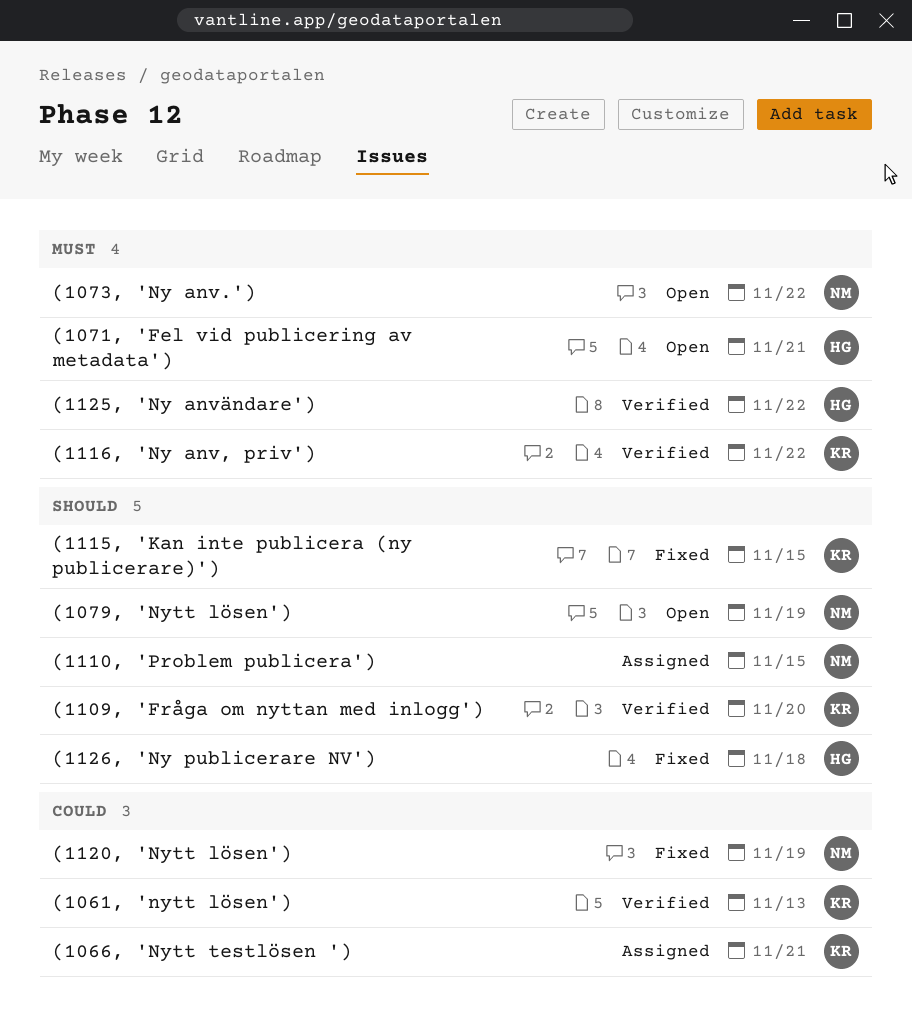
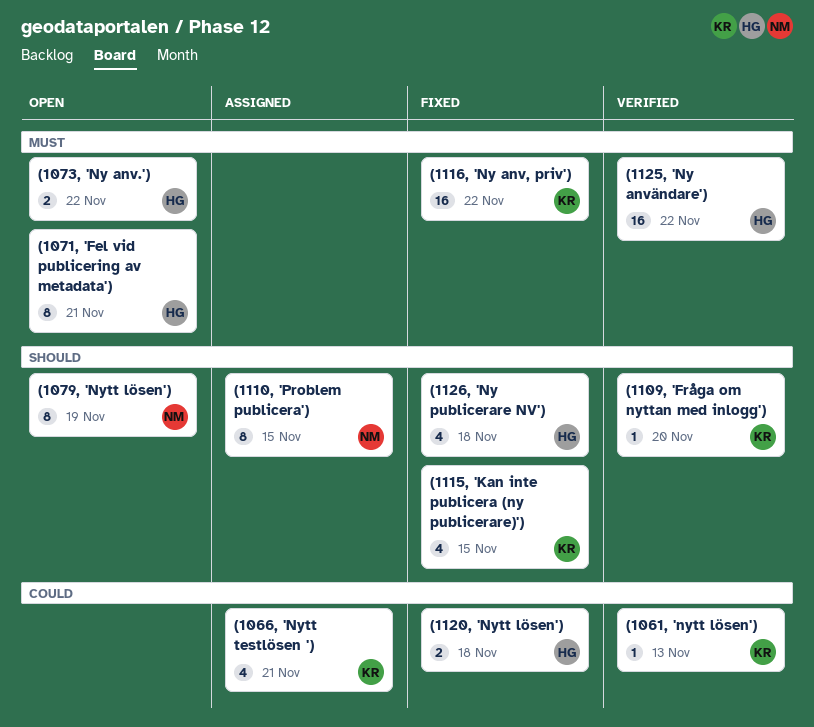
(1073, 'Ny anv.'), owner: NM -> HG
(1116, 'Ny anv, priv'), status: Verified -> Fixed
(1120, 'Nytt lösen'), owner: NM -> HG
(1120, 'Nytt lösen'), due: Nov 19 -> Nov 18

